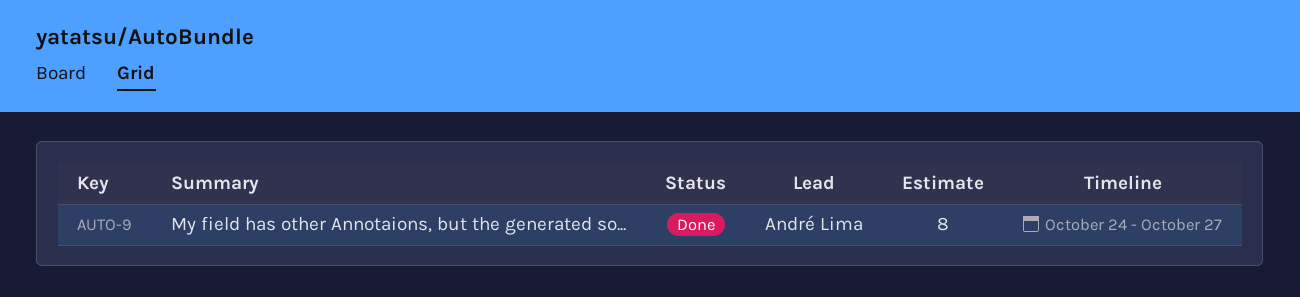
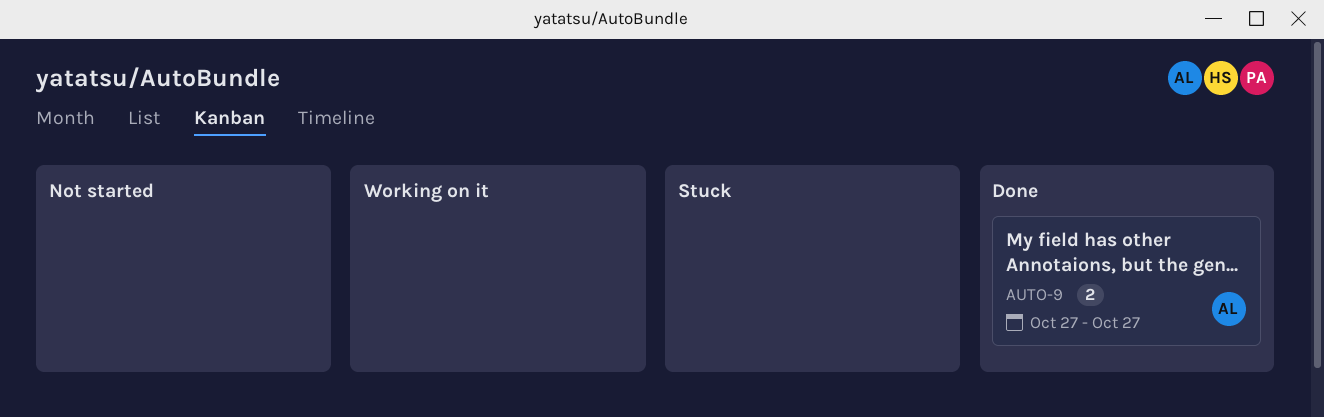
AUTO-9, estimate: 8 -> 2
AUTO-9, start: Oct 24 -> Oct 27

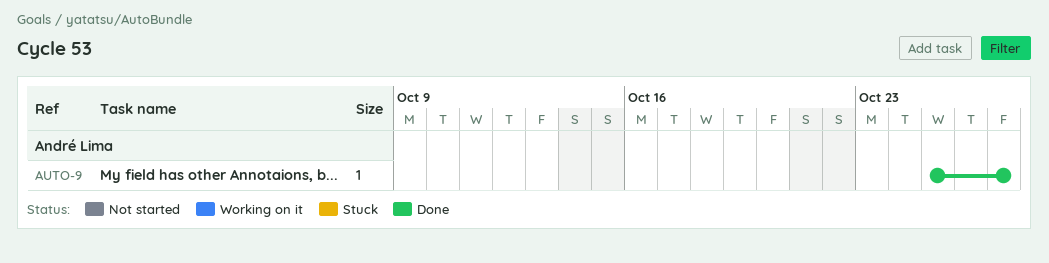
AUTO-9, estimate: 2 -> 1
AUTO-9, start: Oct 27 -> Oct 25

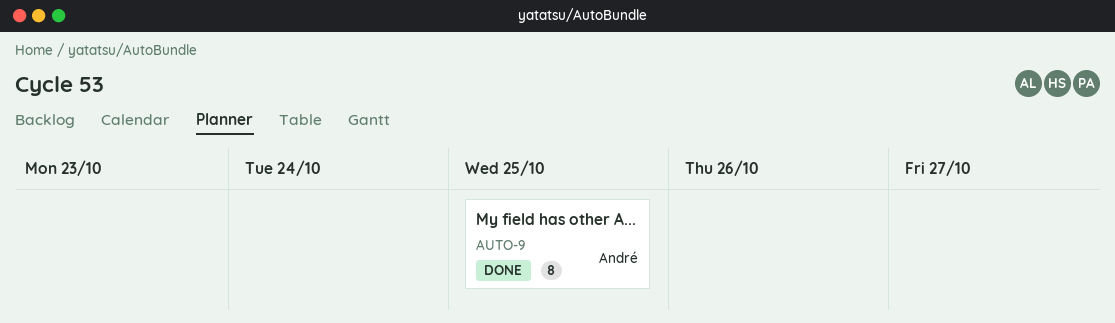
AUTO-9, estimate: 1 -> 8
AUTO-9, due: Oct 27 -> Oct 25

